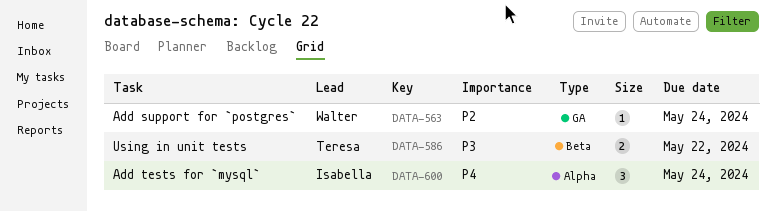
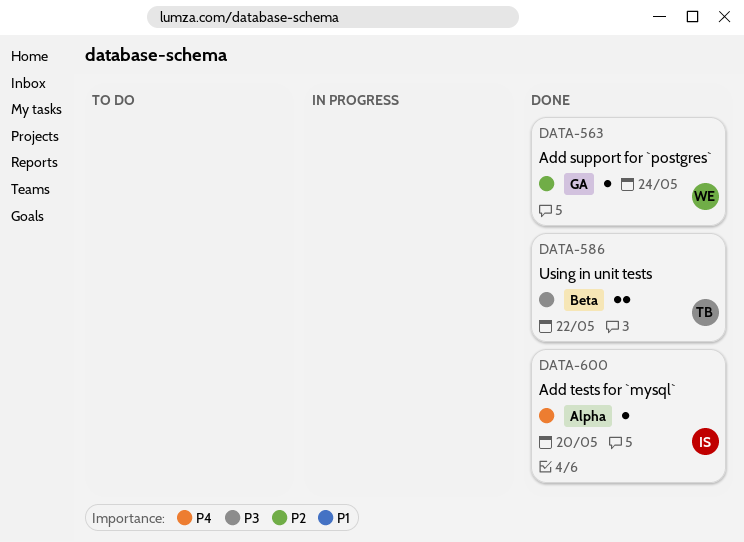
DATA-600, estimate: 3 -> 1
DATA-600, due: May 24 -> May 20

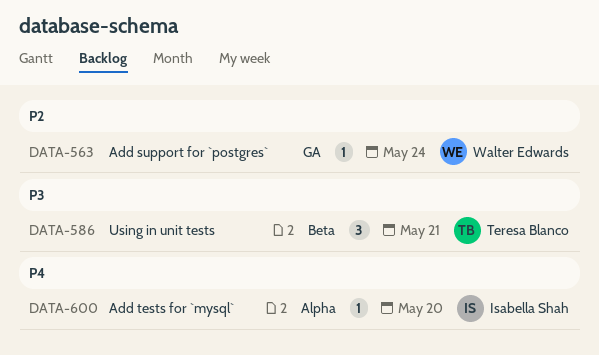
DATA-586, estimate: 2 -> 3
DATA-586, due: May 22 -> May 21

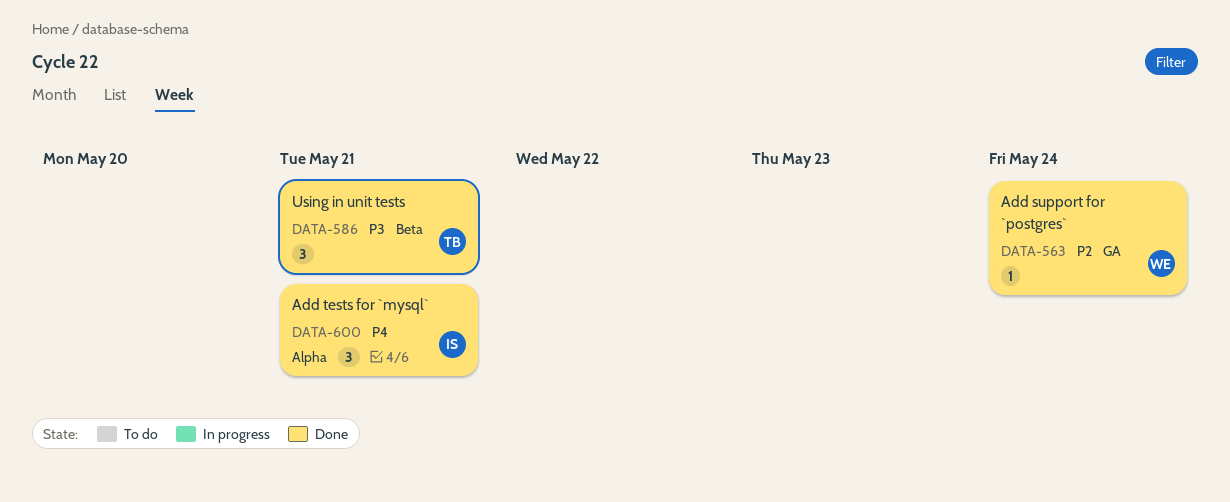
DATA-600, estimate: 1 -> 3
DATA-600, due: May 20 -> May 21

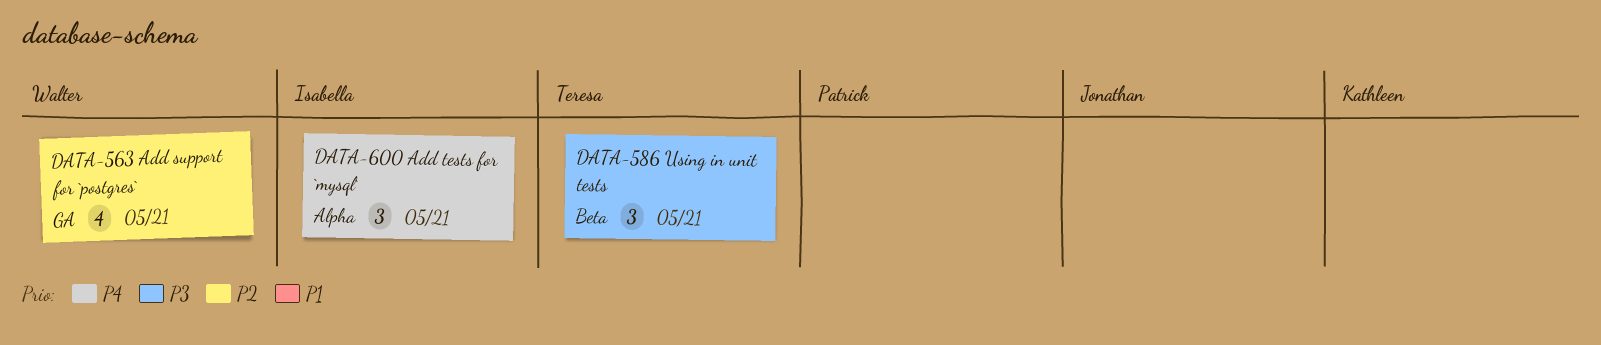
DATA-563, estimate: 1 -> 4
DATA-563, due: May 24 -> May 21

